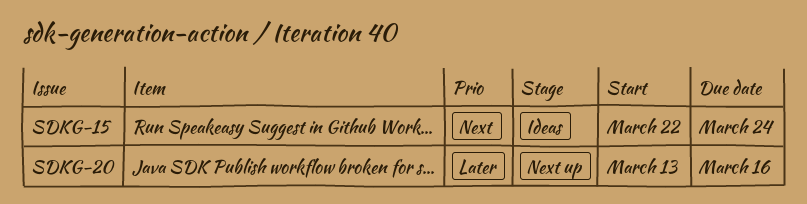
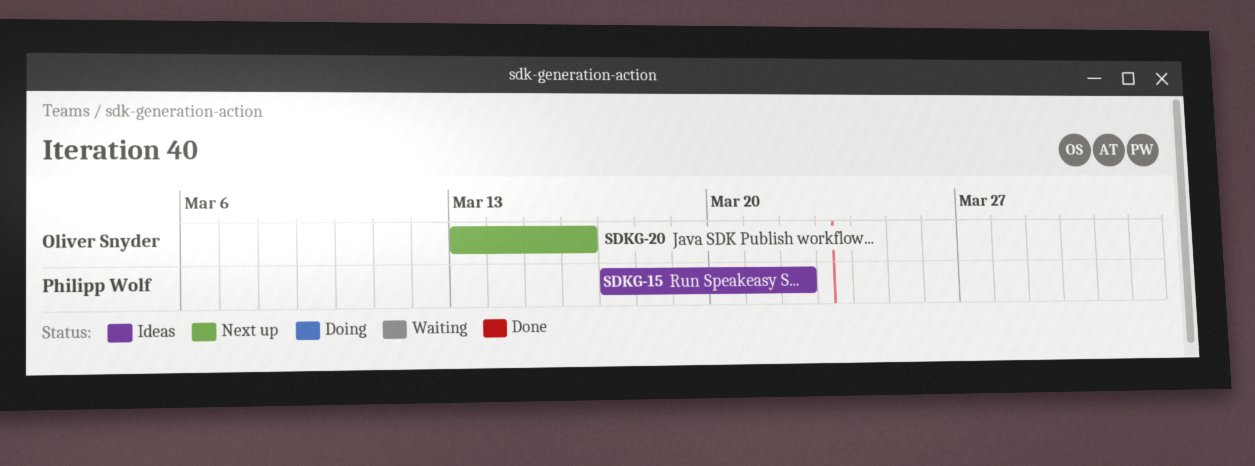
SDKG-15, start: Mar 22 -> Mar 17
SDKG-15, due: Mar 24 -> Mar 22

